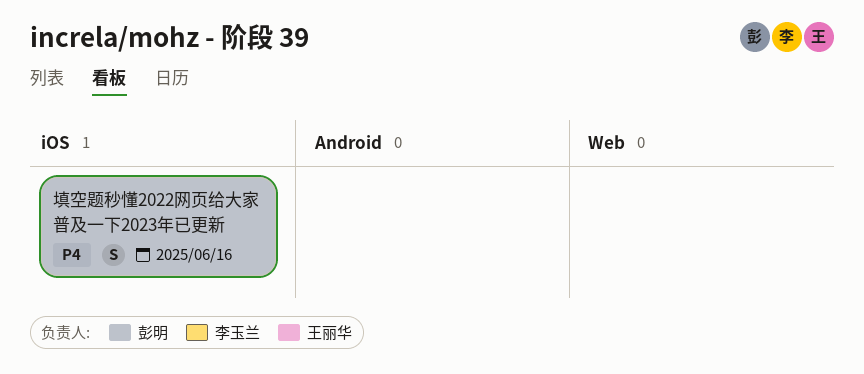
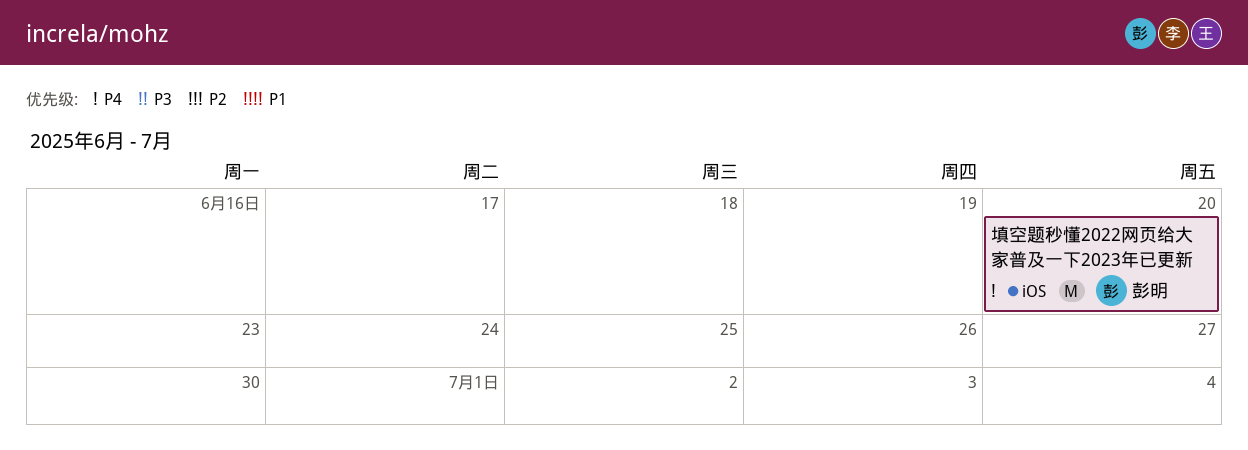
填空题秒懂2022网页给大家普及一下2023年已更新, estimate: S -> M
填空题秒懂2022网页给大家普及一下2023年已更新, due: Jun 16 -> Jun 20

